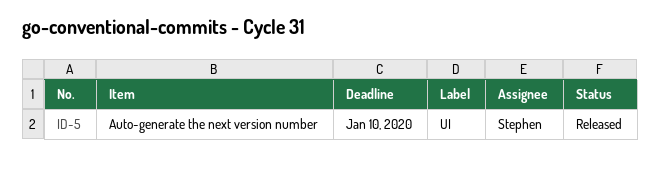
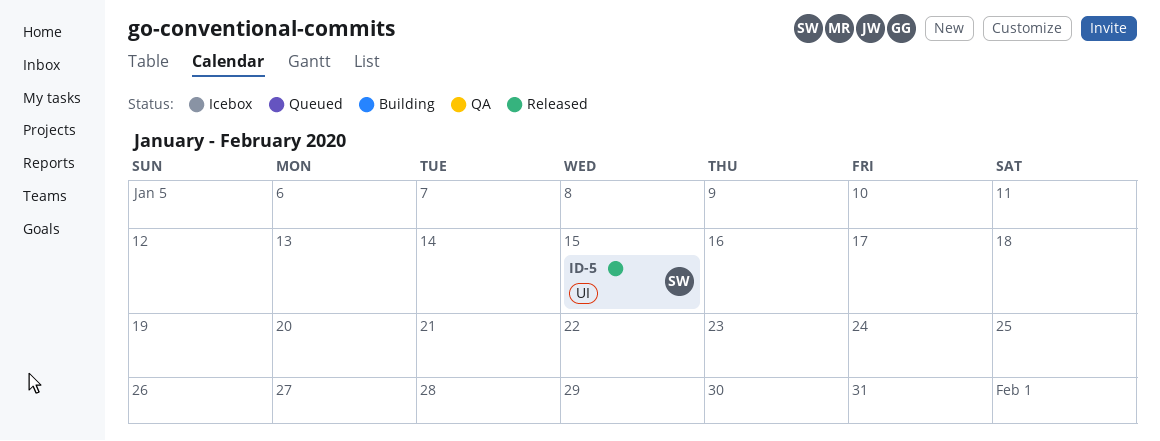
ID-5, due: Jan 10 -> Jan 15

